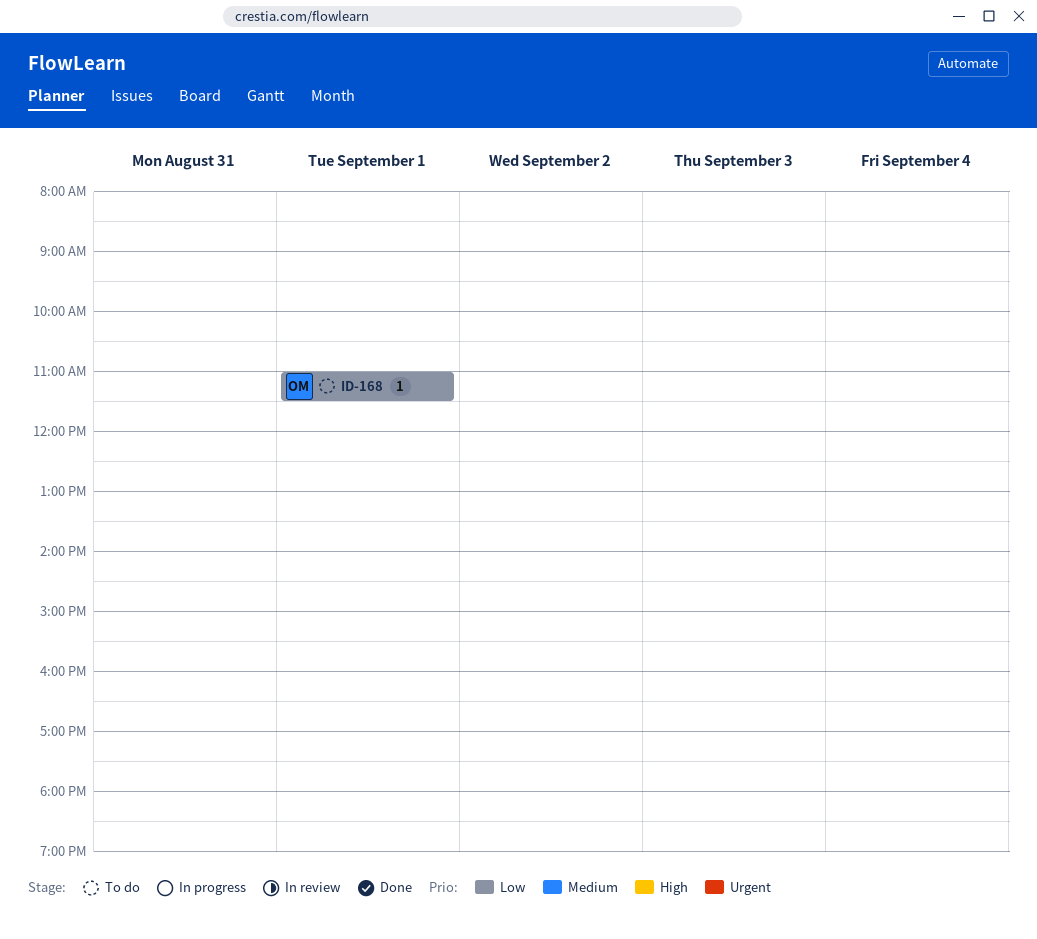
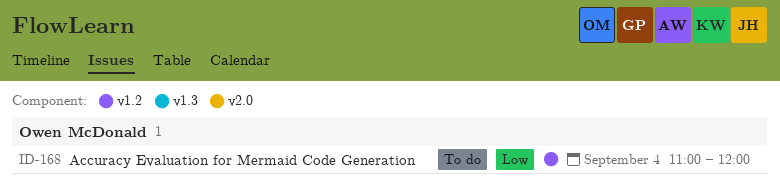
ID-168, day: Sep 1 -> Sep 4
ID-168, ends: 11:30 -> 12:00

